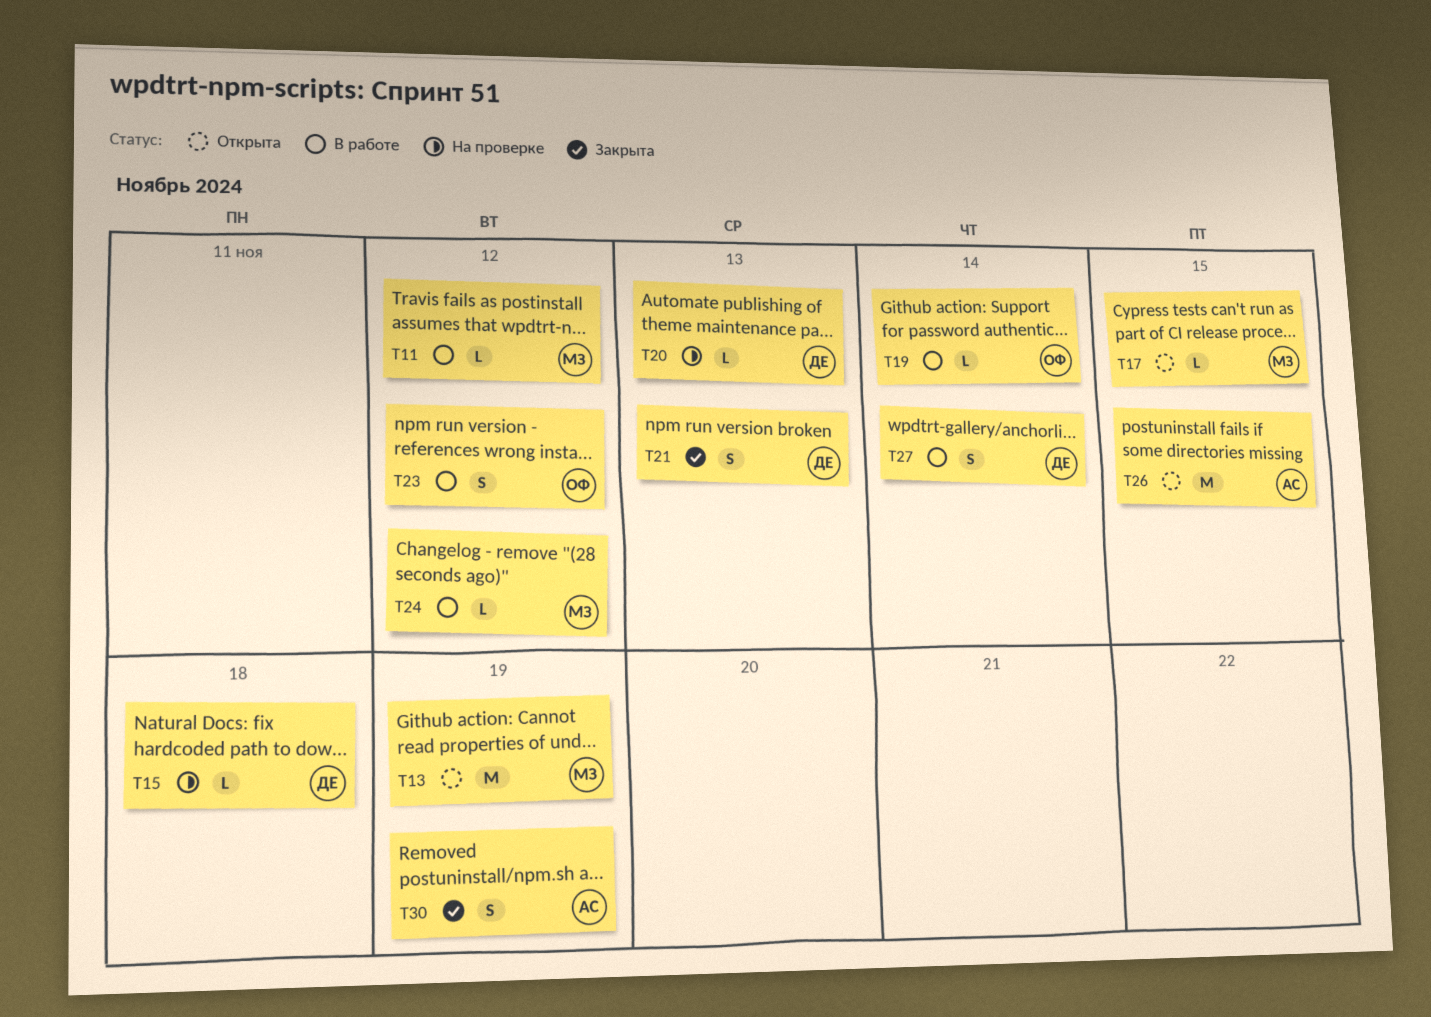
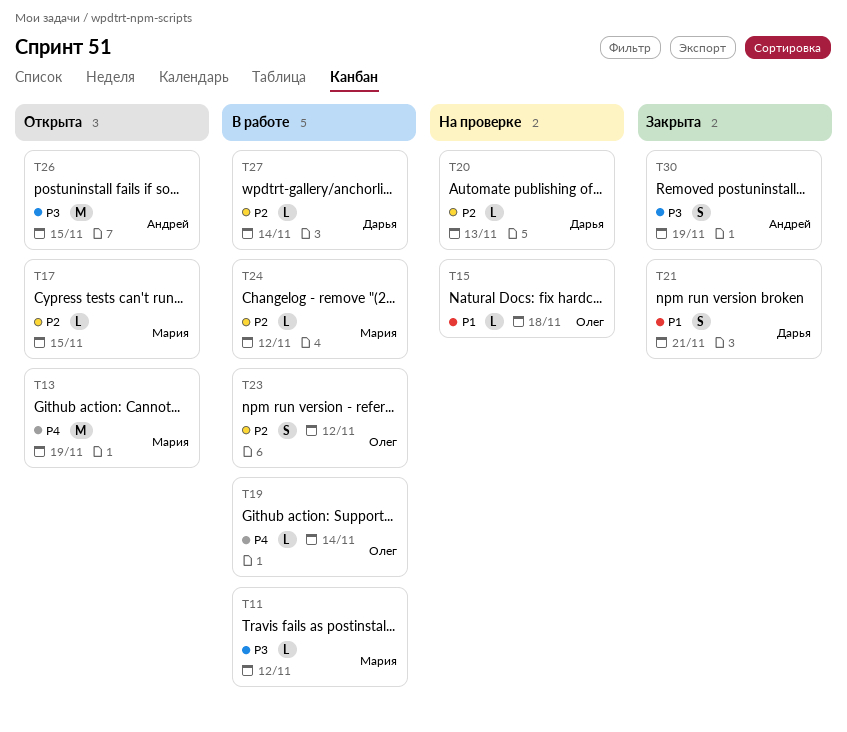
T15, owner: Дарья -> Олег
T21, due: Nov 13 -> Nov 21
T27, estimate: S -> L

